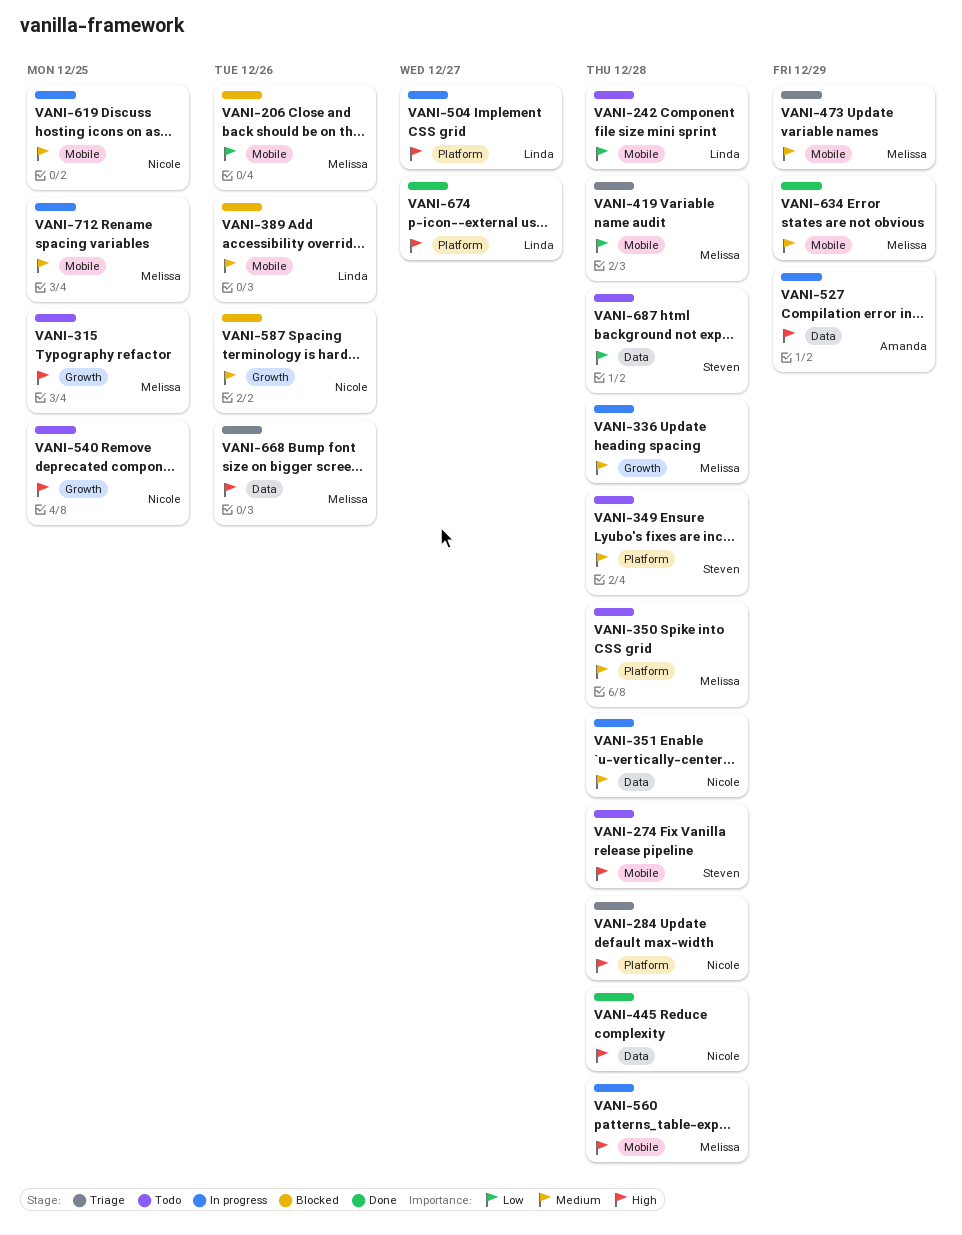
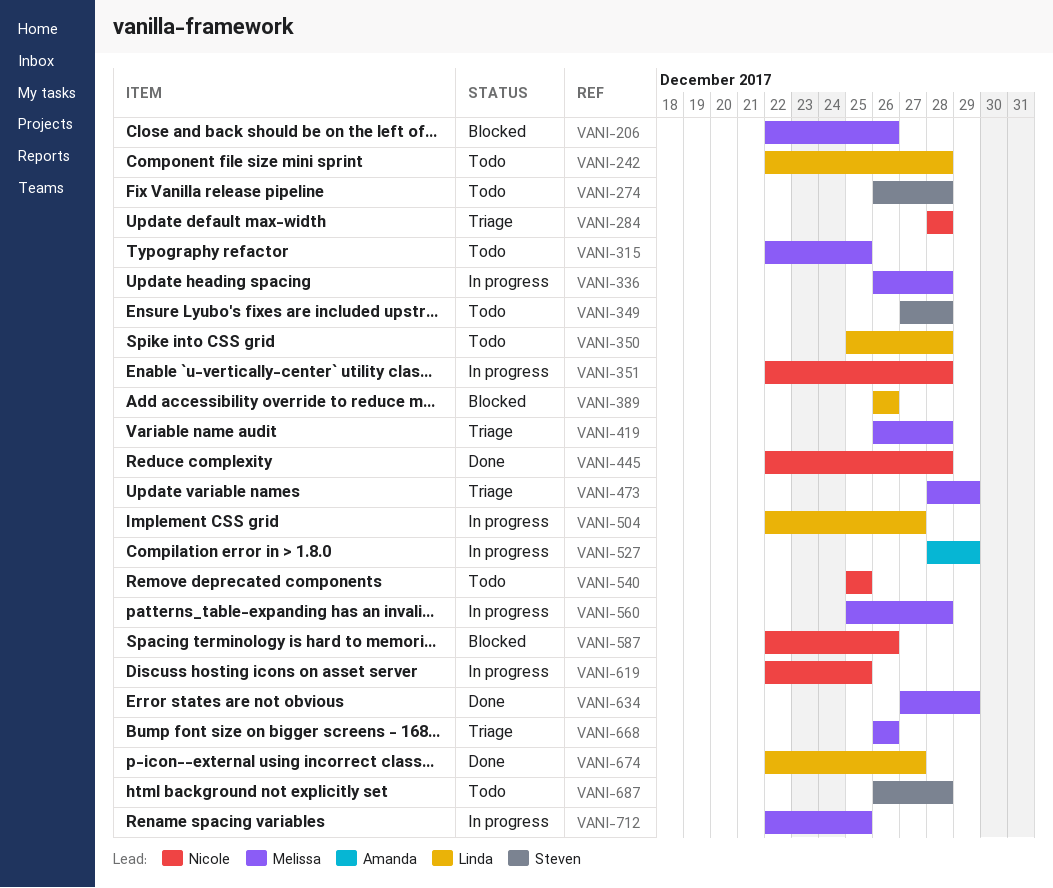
VANI-350, owner: Melissa -> Linda

